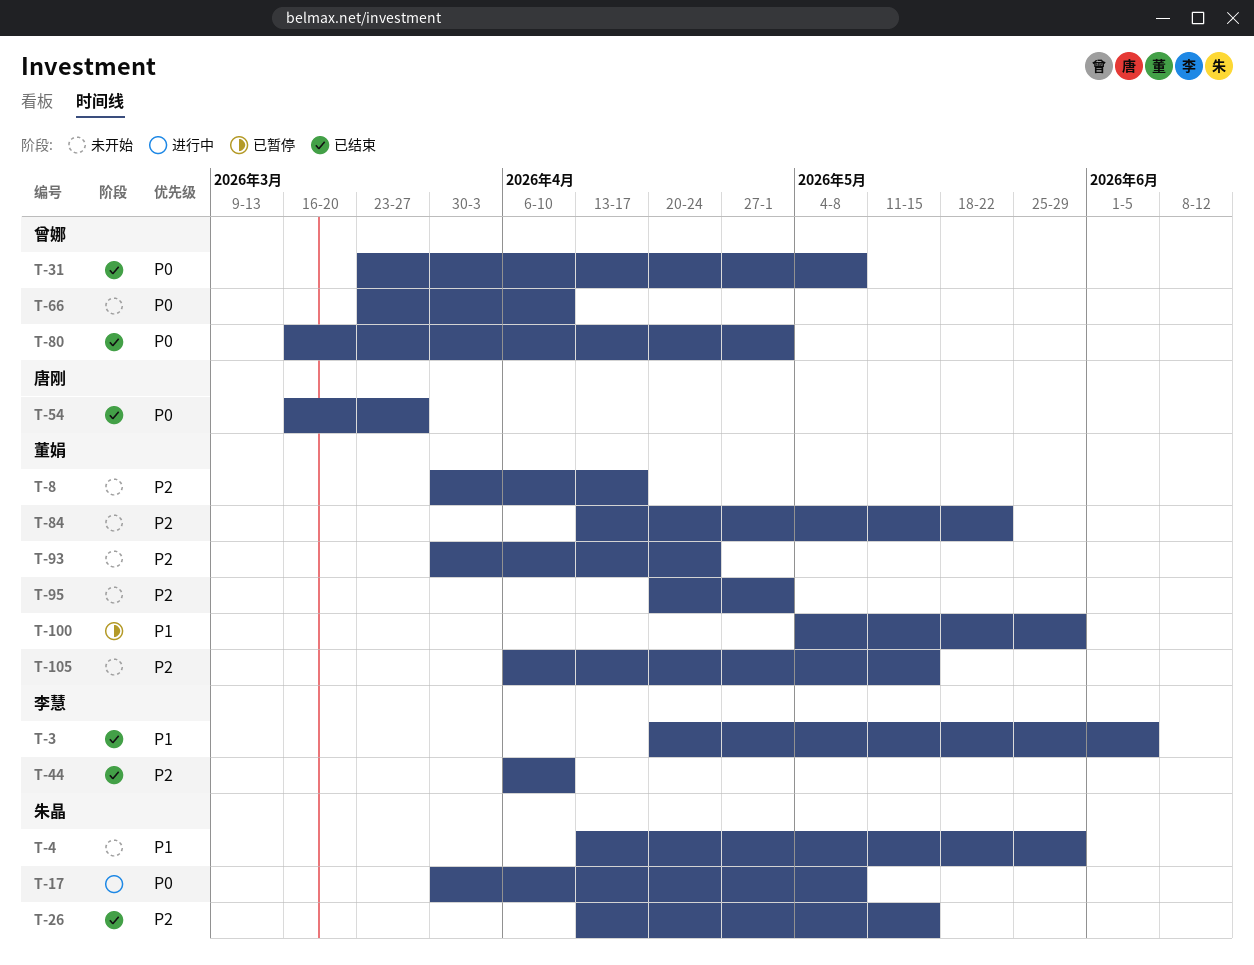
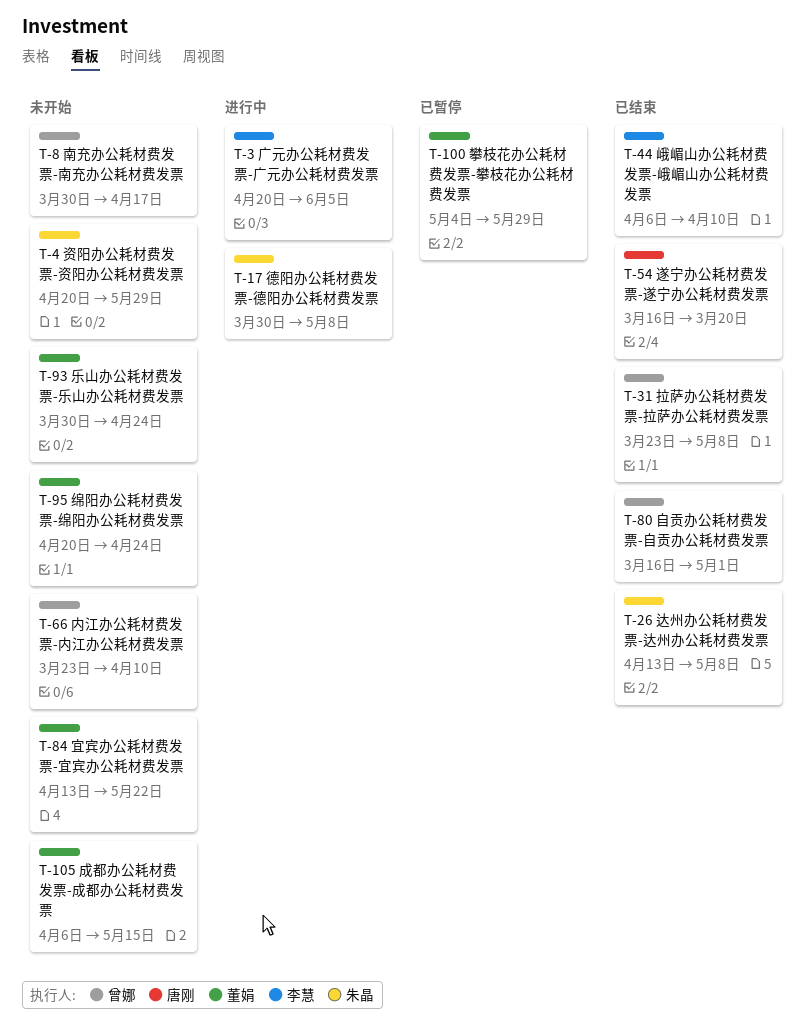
T-3, status: 已结束 -> 进行中
T-4, start: Apr 13 -> Apr 20
T-8, owner: 董娟 -> 曾娜
T-26, due: May 15 -> May 8
T-54, due: Mar 27 -> Mar 20
T-95, due: May 1 -> Apr 24

